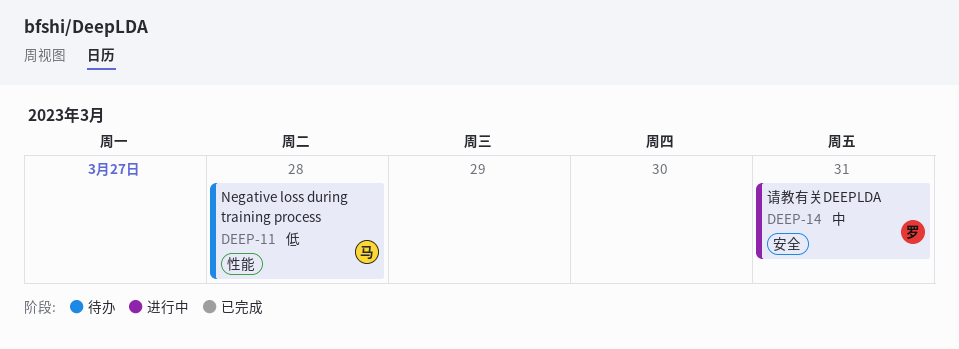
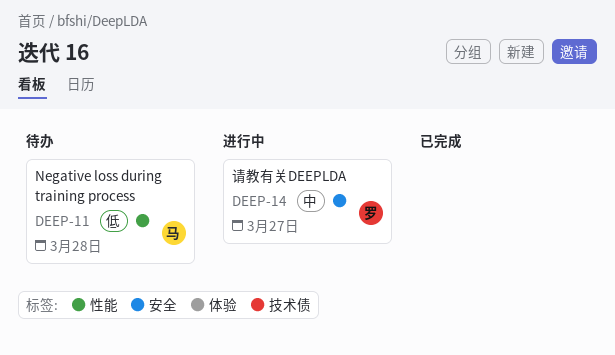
DEEP-14, due: Mar 31 -> Mar 27

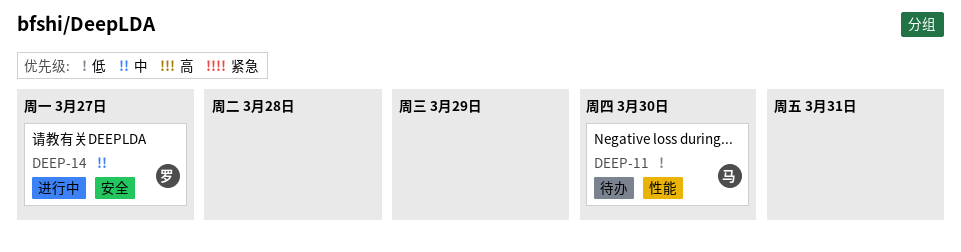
DEEP-11, due: Mar 28 -> Mar 30

